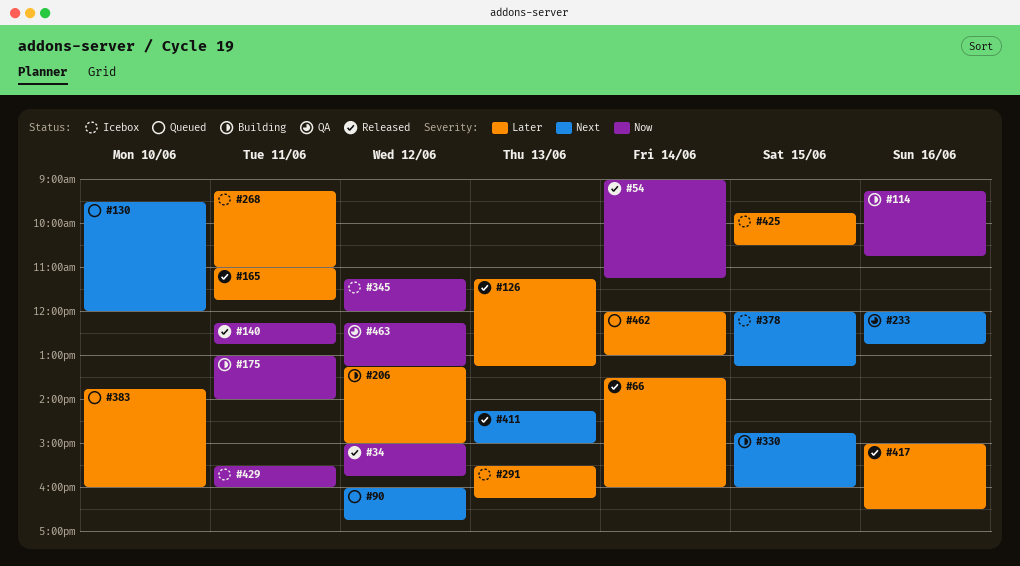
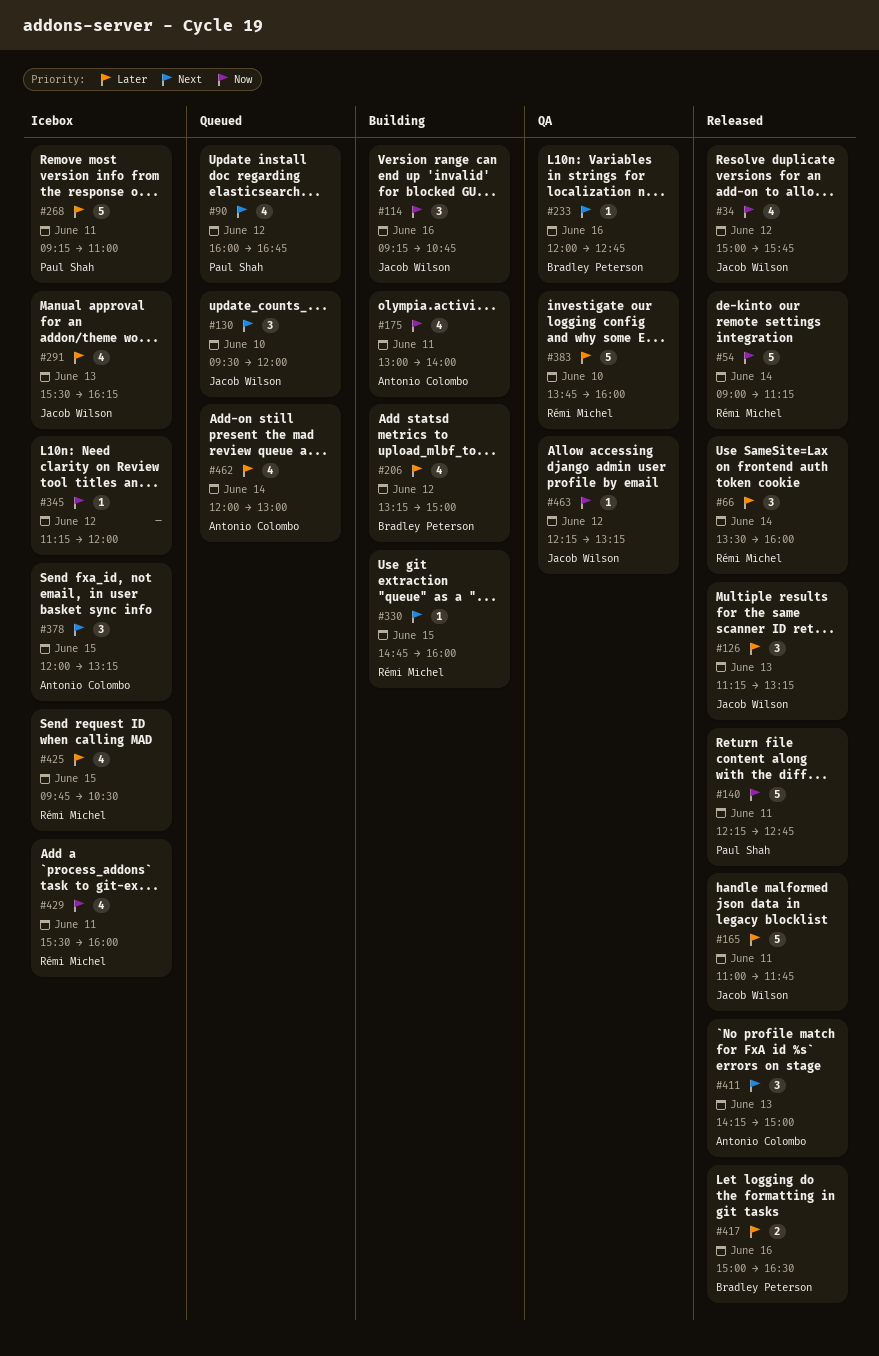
#383, status: Queued -> QA

